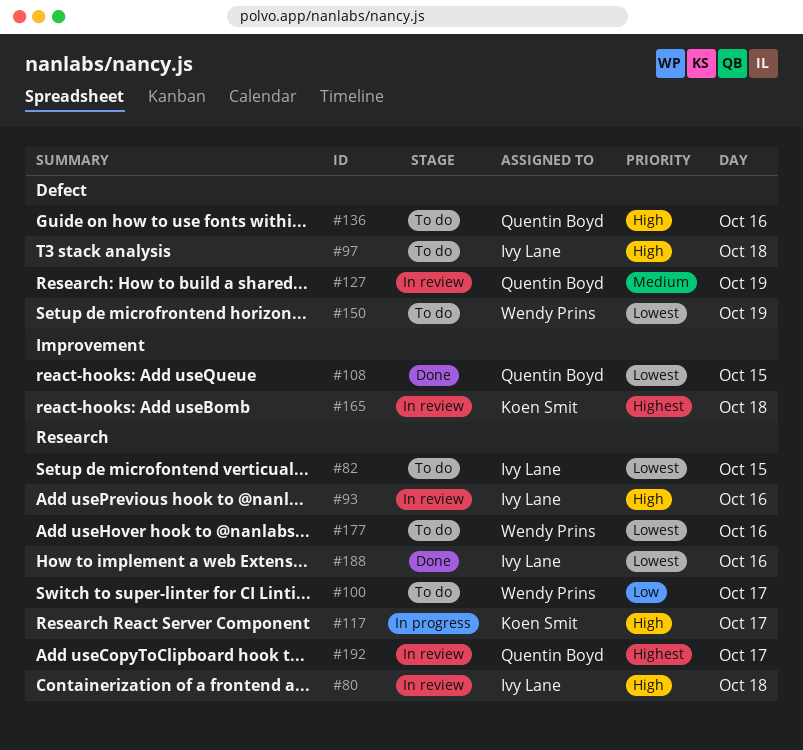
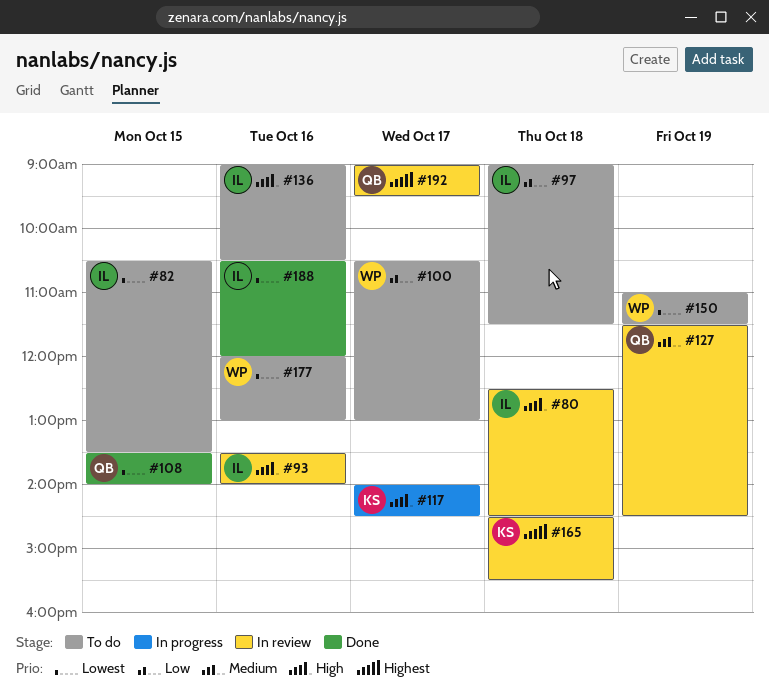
#97, priority: High -> Low
#136, owner: Quentin Boyd -> Ivy Lane

